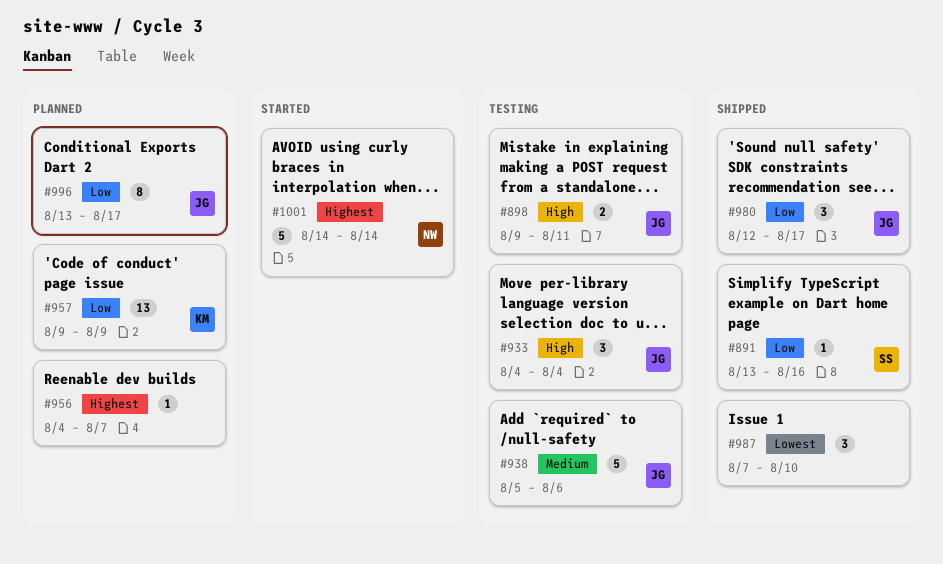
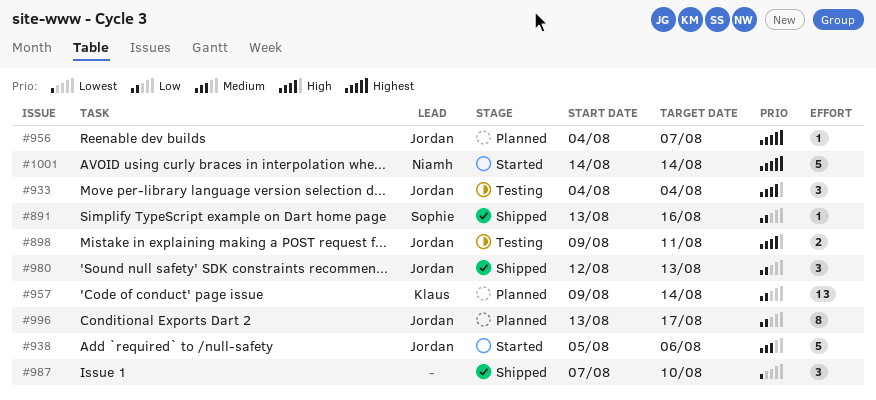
#938, status: Testing -> Started
#956, owner: none -> Jordan
#957, due: Aug 9 -> Aug 14
#980, due: Aug 17 -> Aug 13

